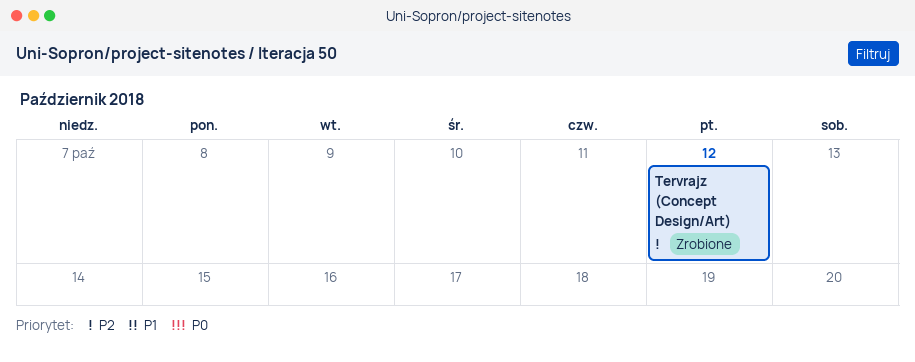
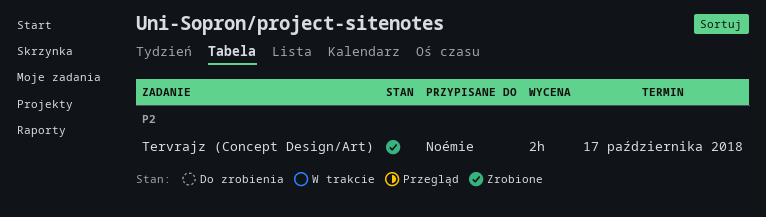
Tervrajz (Concept Design/Art), due: Oct 12 -> Oct 17

